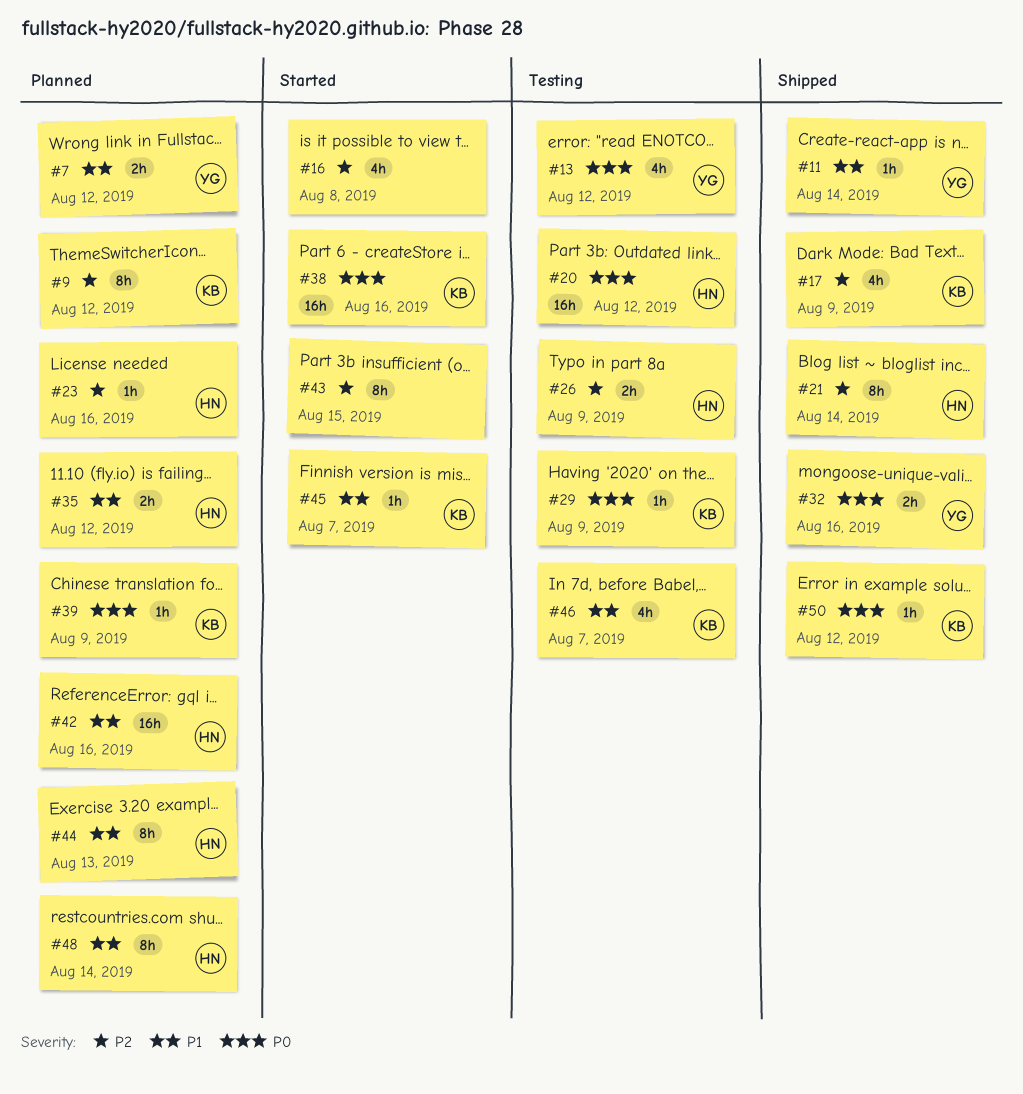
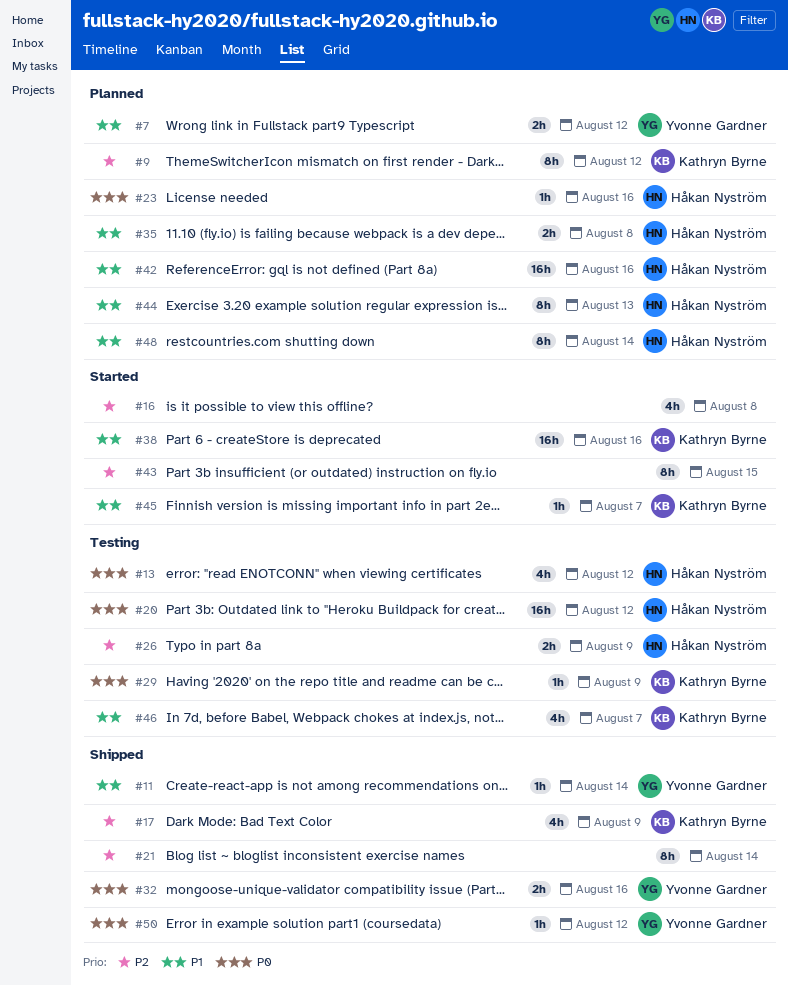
#13, owner: Yvonne Gardner -> Håkan Nyström
#21, owner: Håkan Nyström -> none
#23, priority: P2 -> P0
#35, due: Aug 12 -> Aug 8
#38, priority: P0 -> P1
#39: present -> none
#50, owner: Kathryn Byrne -> Yvonne Gardner

